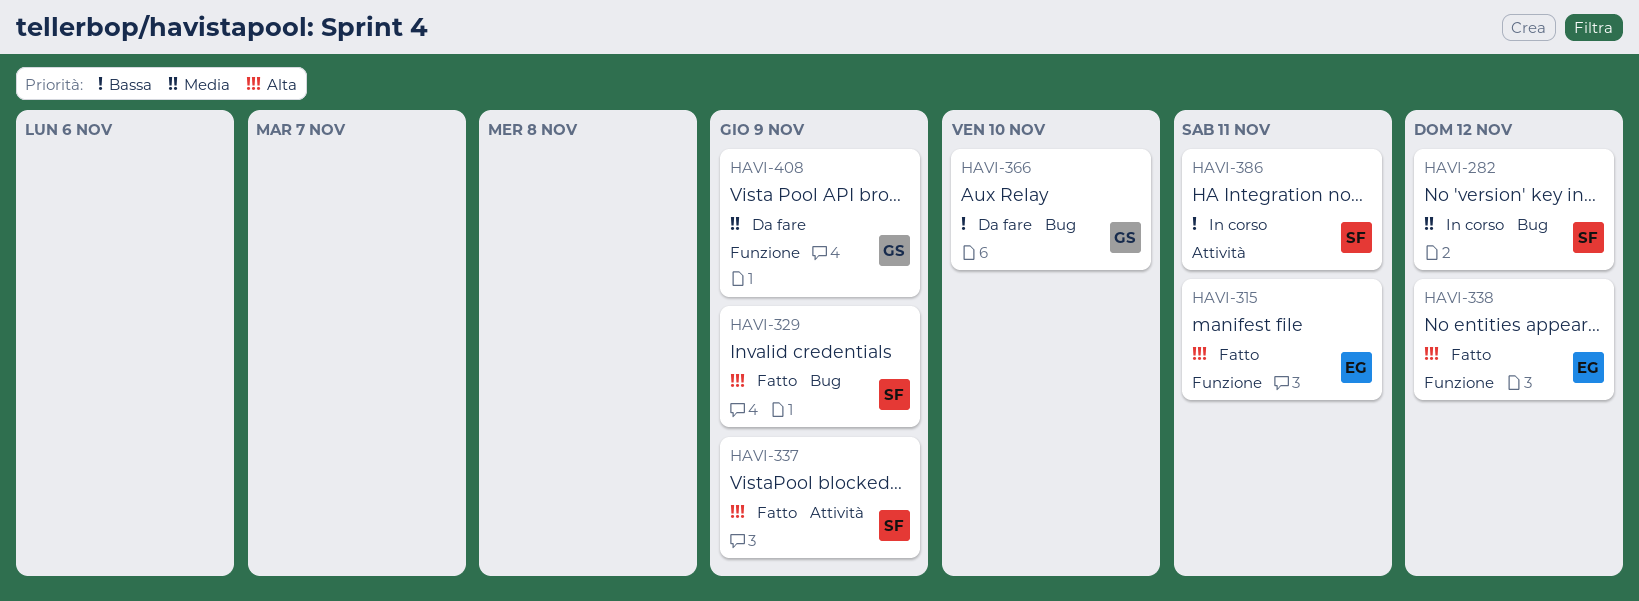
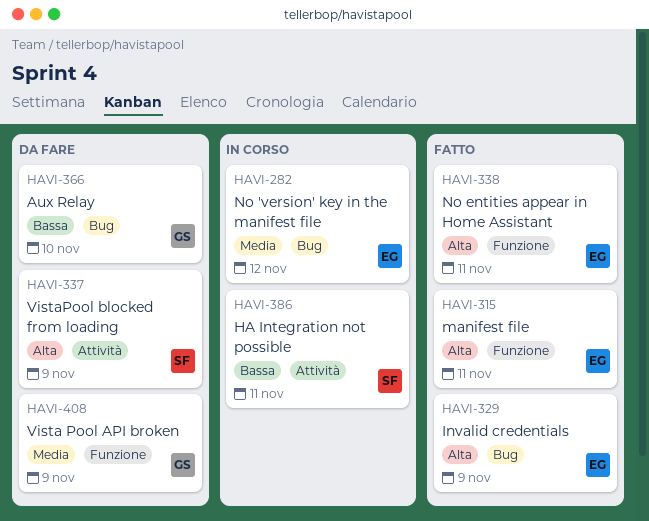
HAVI-282, owner: SF -> EG
HAVI-329, owner: SF -> EG
HAVI-337, status: Fatto -> Da fare
HAVI-338, due: Nov 12 -> Nov 11

